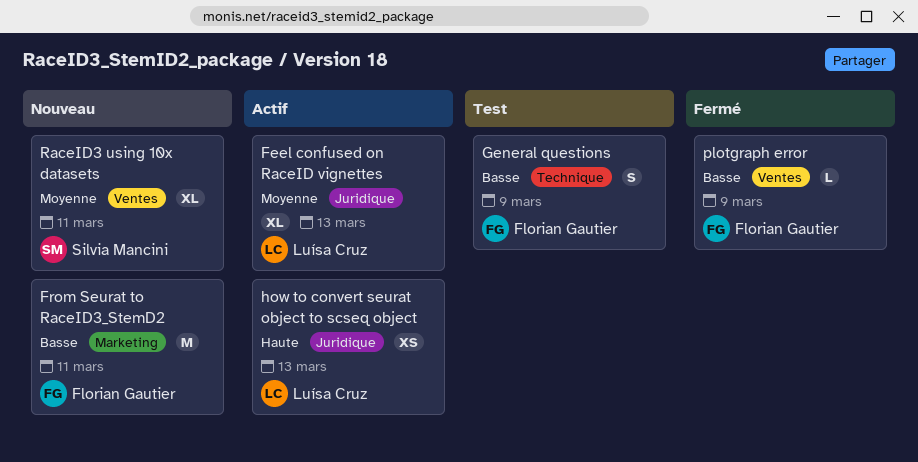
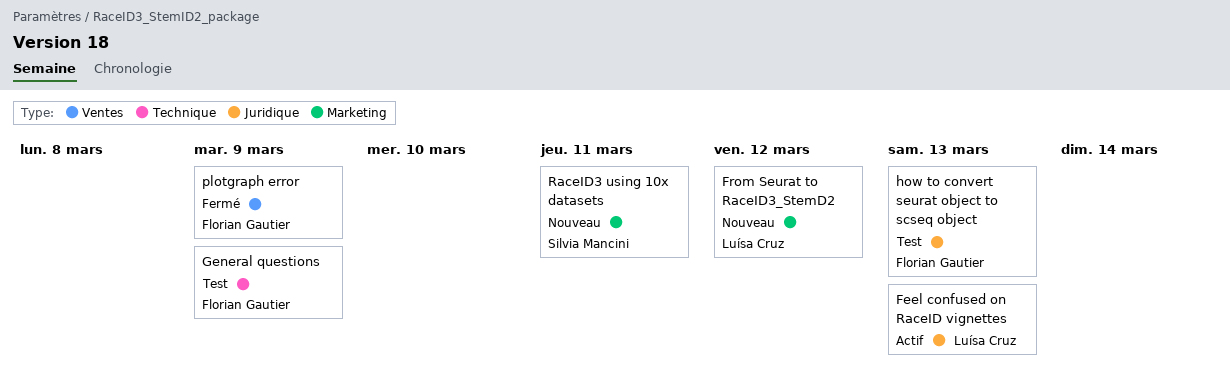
From Seurat to RaceID3_StemD2, owner: Florian Gautier -> Luísa Cruz
From Seurat to RaceID3_StemD2, due: Mar 11 -> Mar 12
how to convert seurat object to scseq object, status: Actif -> Test
how to convert seurat object to scseq object, owner: Luísa Cruz -> Florian Gautier
RaceID3 using 10x datasets, label: Ventes -> Marketing

